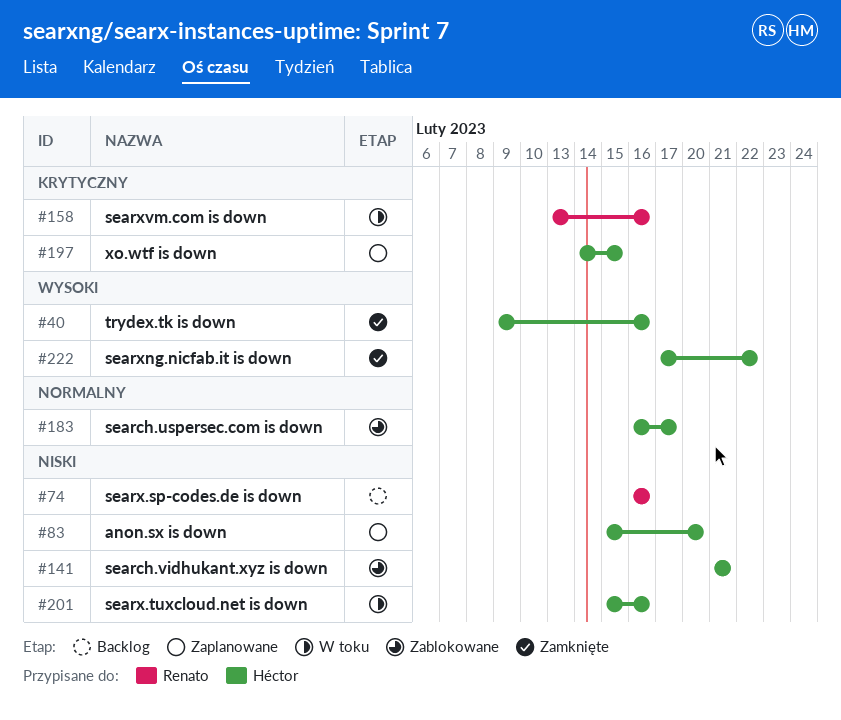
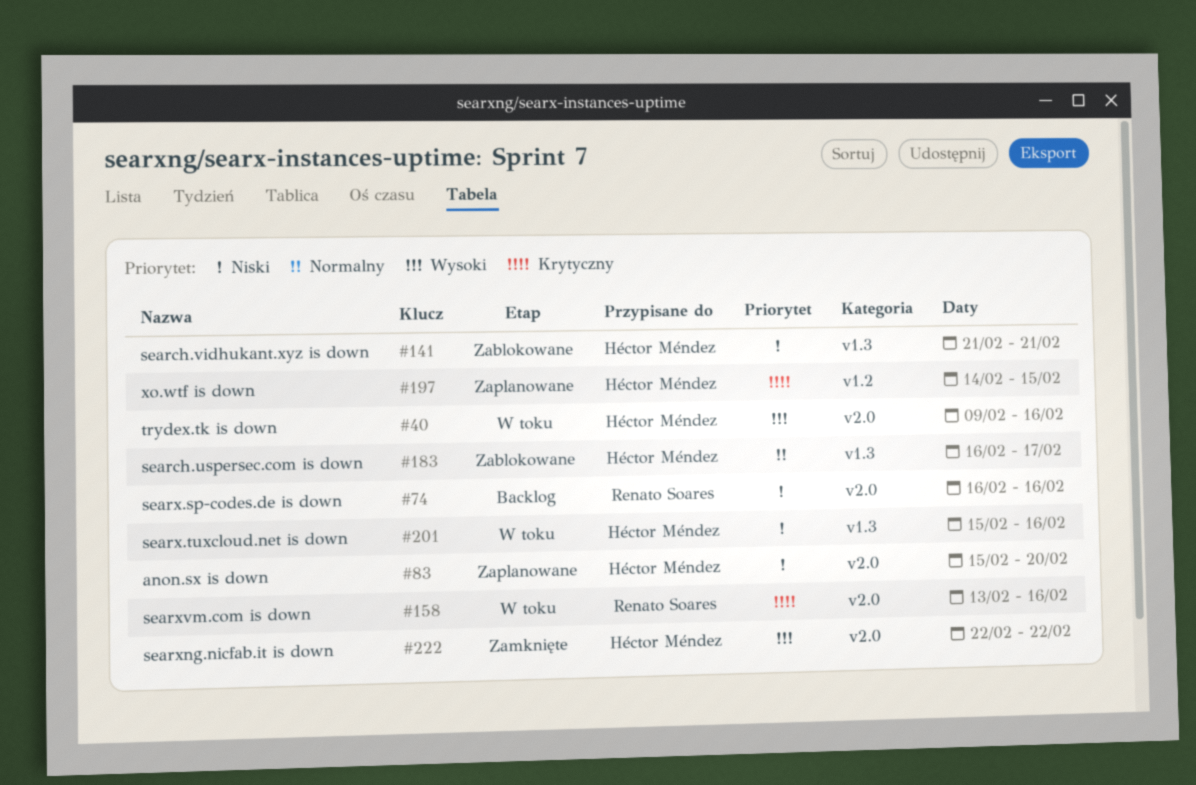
#40, status: Zamknięte -> W toku
#222, start: Feb 17 -> Feb 22

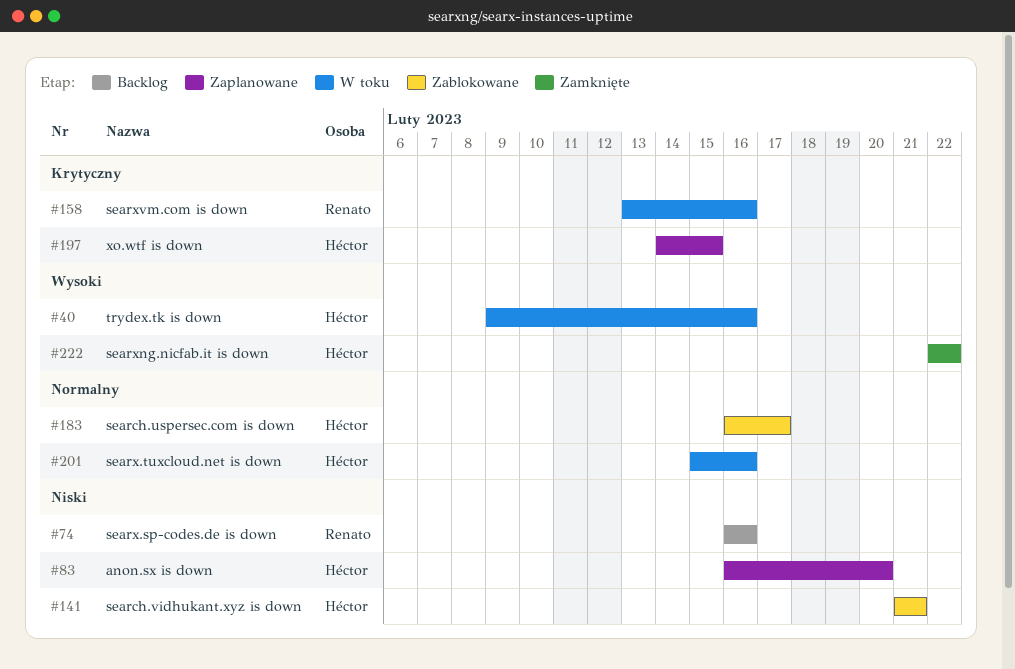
#83, start: Feb 15 -> Feb 16
#201, priority: Niski -> Normalny

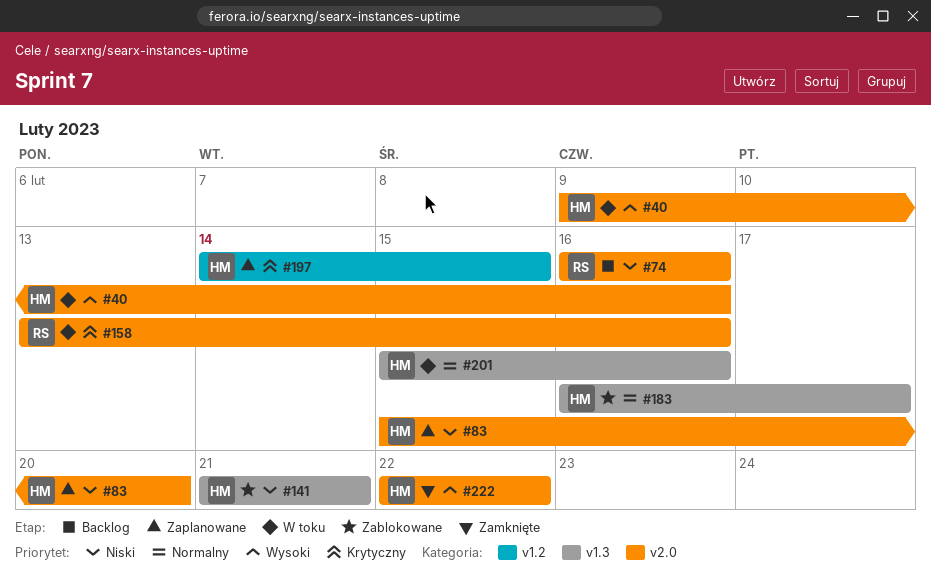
#83, start: Feb 16 -> Feb 15

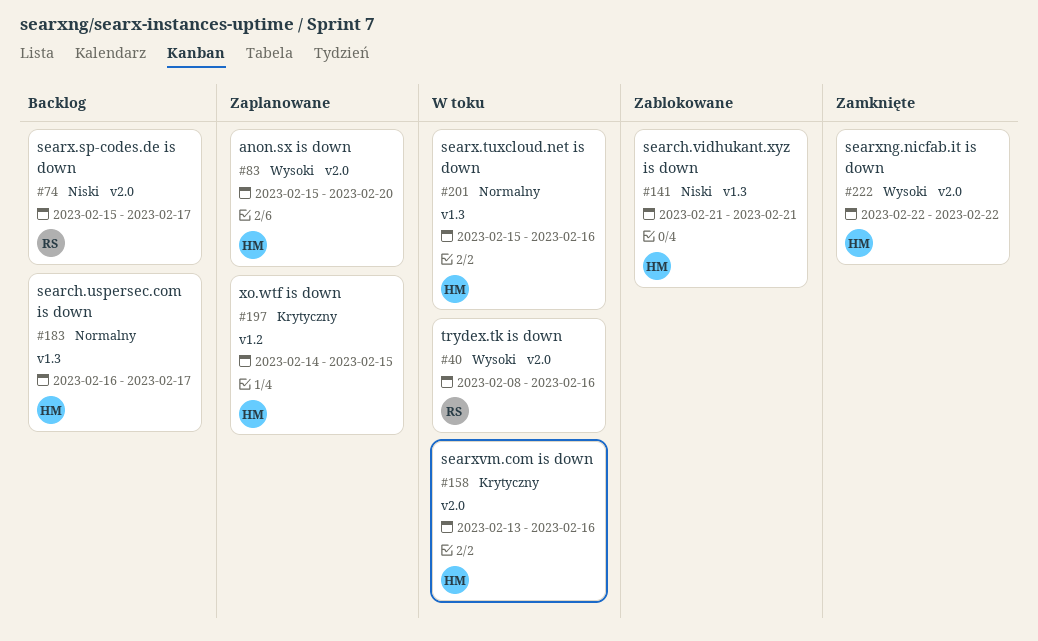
#40, owner: HM -> RS
#40, start: Feb 9 -> Feb 8
#74, start: Feb 16 -> Feb 15
#74, due: Feb 16 -> Feb 17
#83, priority: Niski -> Wysoki
#158, owner: RS -> HM
#183, status: Zablokowane -> Backlog

